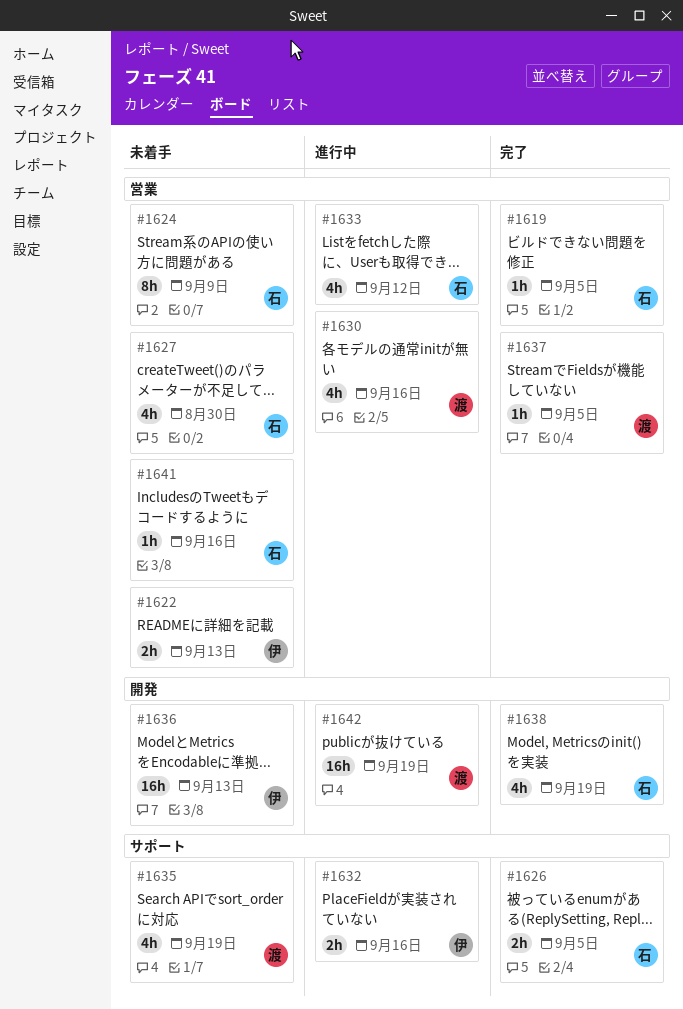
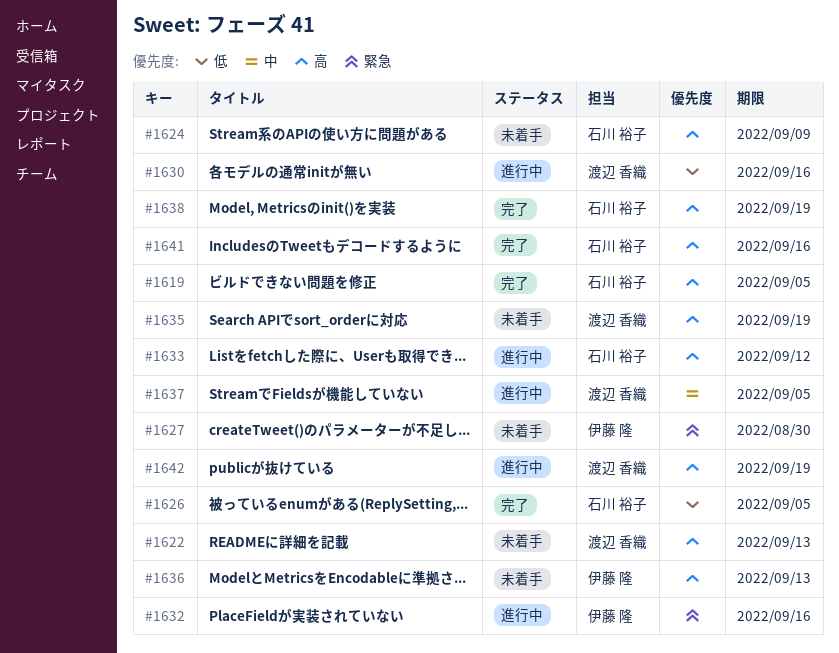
#1622, owner: 伊藤 隆 -> 渡辺 香織
#1627, owner: 石川 裕子 -> 伊藤 隆
#1637, status: 完了 -> 進行中
#1641, status: 未着手 -> 完了

